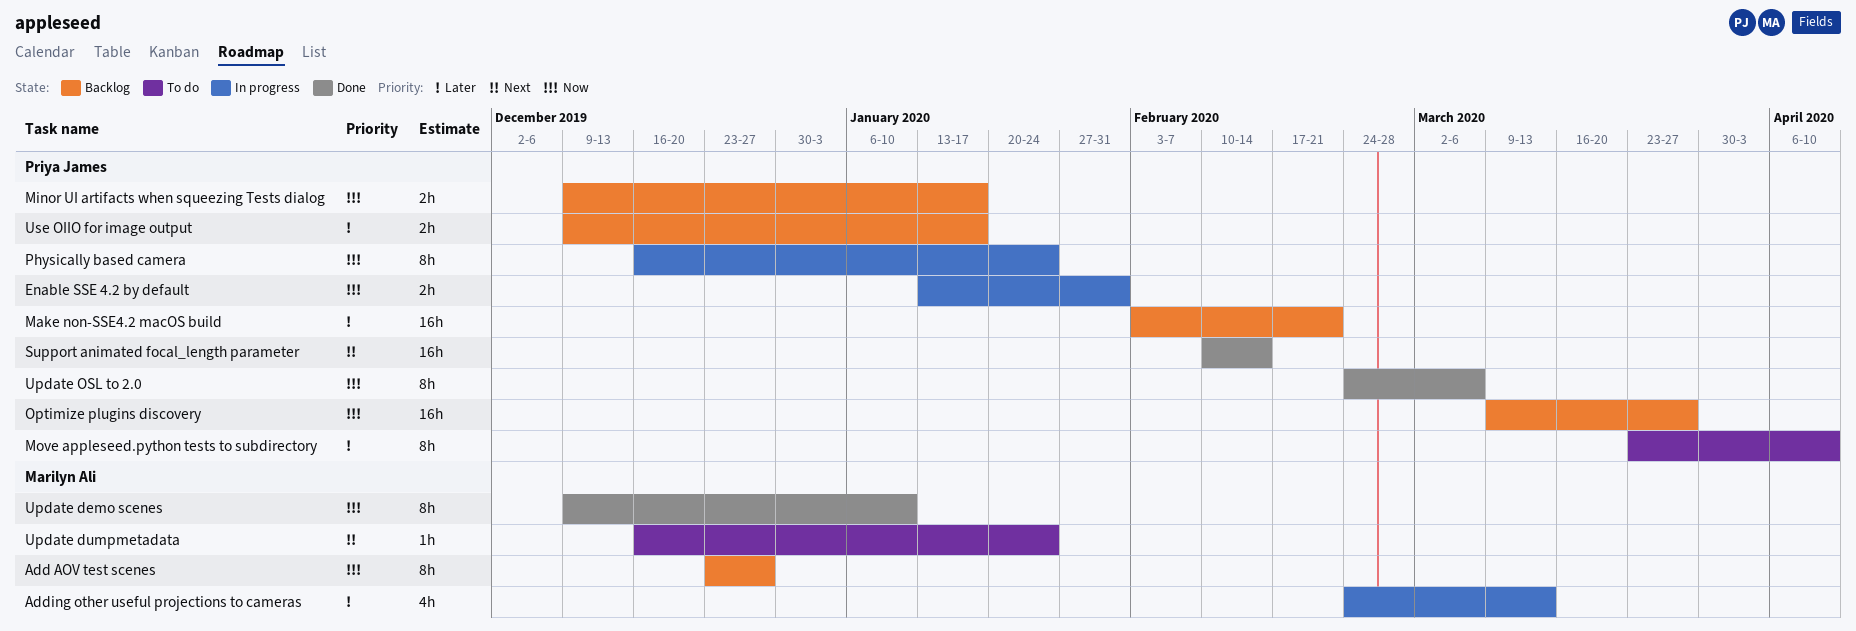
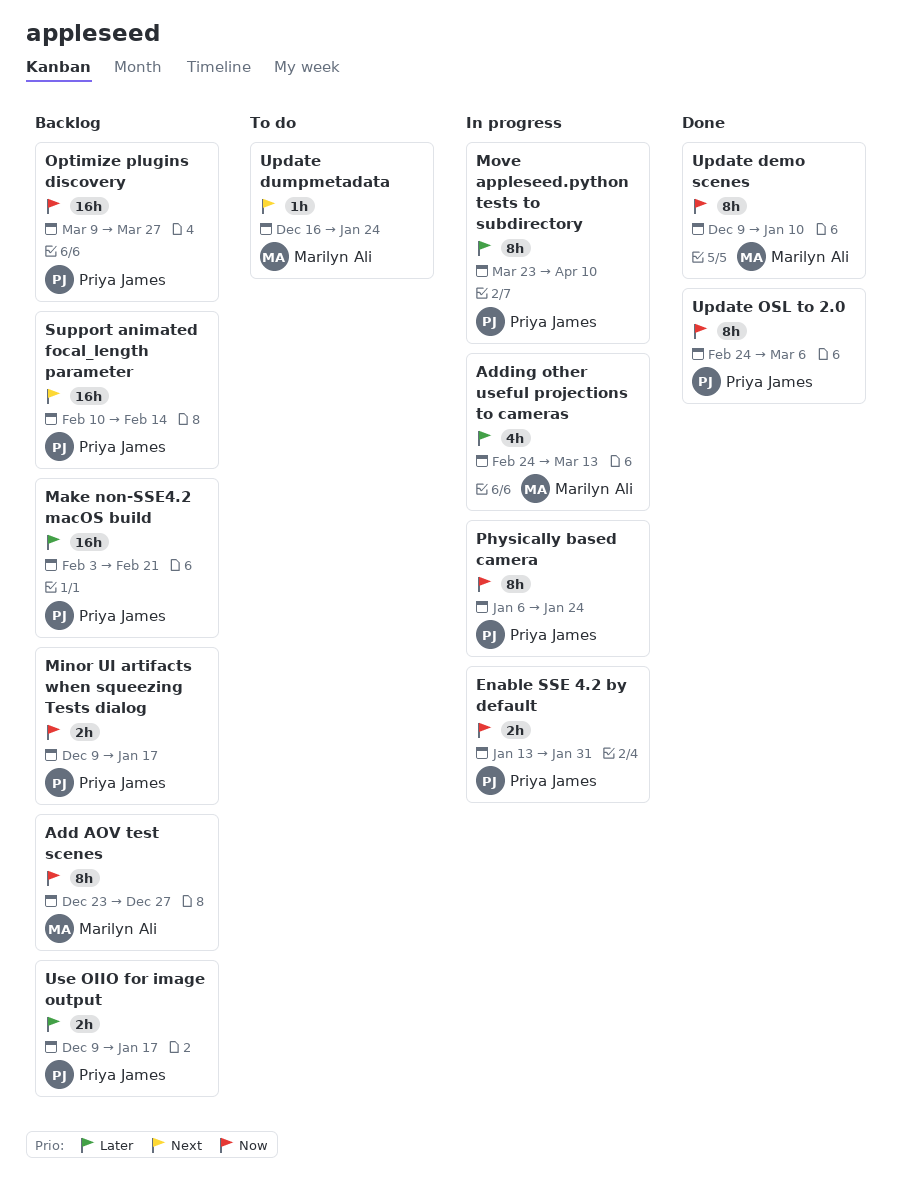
Move appleseed.python tests to subdirectory, status: To do -> In progress
Physically based camera, start: Dec 16 -> Jan 6
Support animated focal_length parameter, status: Done -> Backlog

